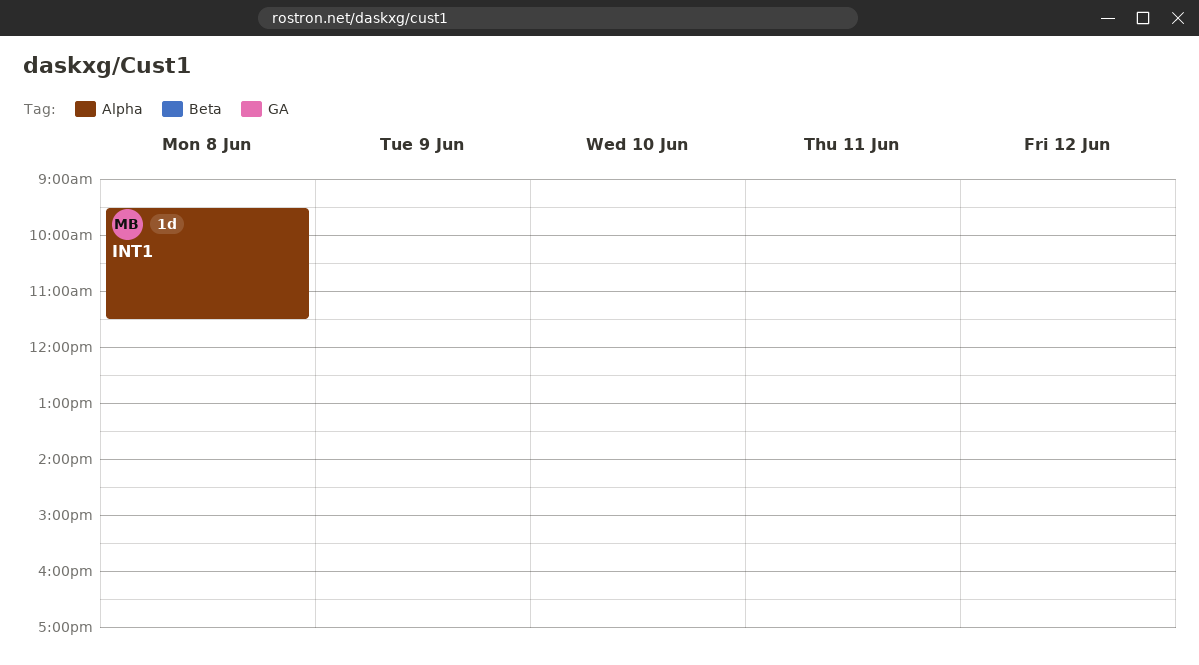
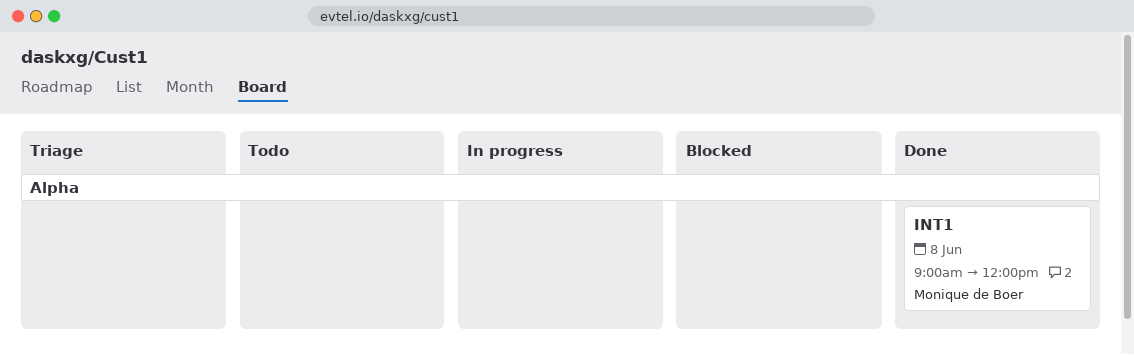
INT1, begins: 09:30 -> 09:00
INT1, ends: 11:30 -> 12:00

